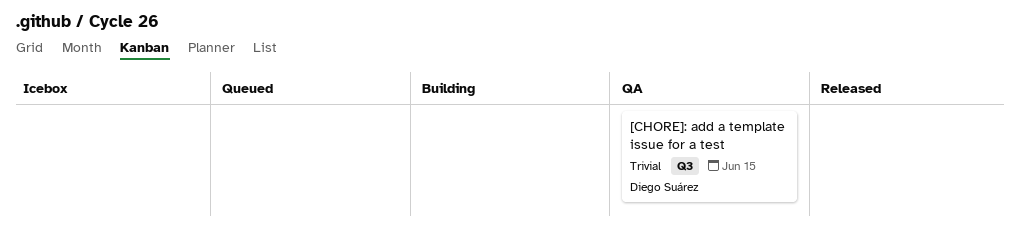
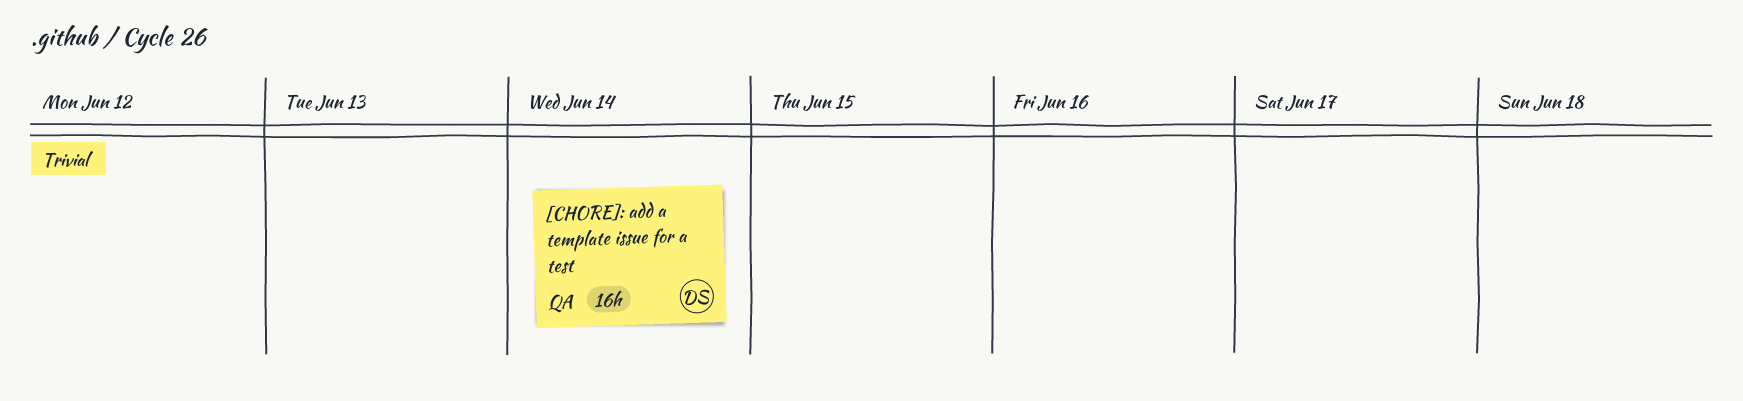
[CHORE]: add a template issue for a test, due: Jun 15 -> Jun 14

